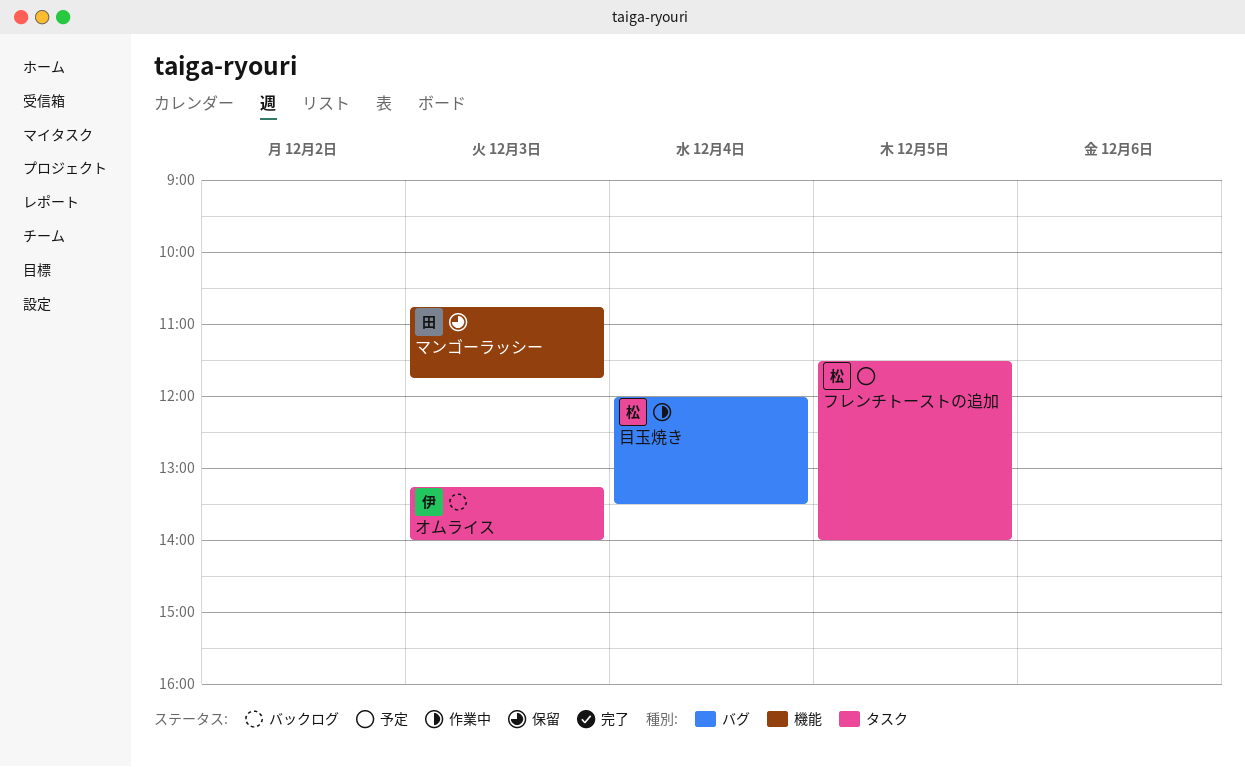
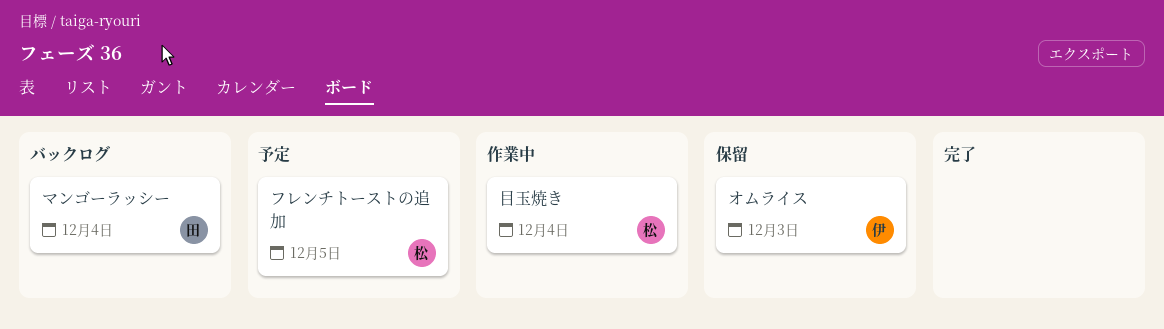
オムライス, status: バックログ -> 保留
マンゴーラッシー, status: 保留 -> バックログ
マンゴーラッシー, day: Dec 3 -> Dec 4

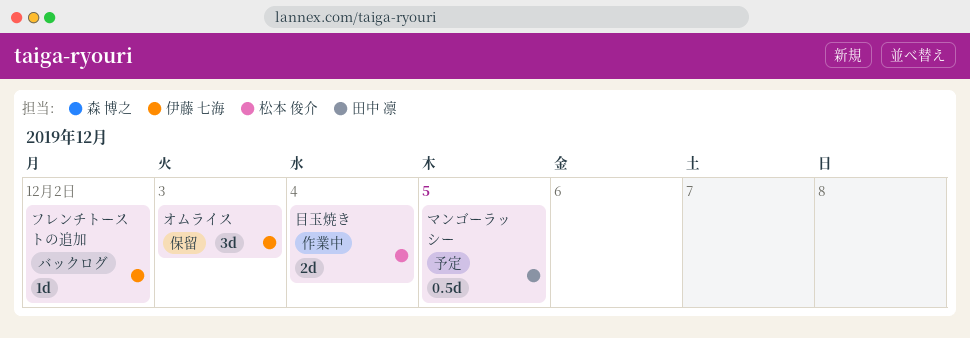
フレンチトーストの追加, status: 予定 -> バックログ
フレンチトーストの追加, owner: 松本 俊介 -> 伊藤 七海
フレンチトーストの追加, day: Dec 5 -> Dec 2
マンゴーラッシー, status: バックログ -> 予定
マンゴーラッシー, day: Dec 4 -> Dec 5

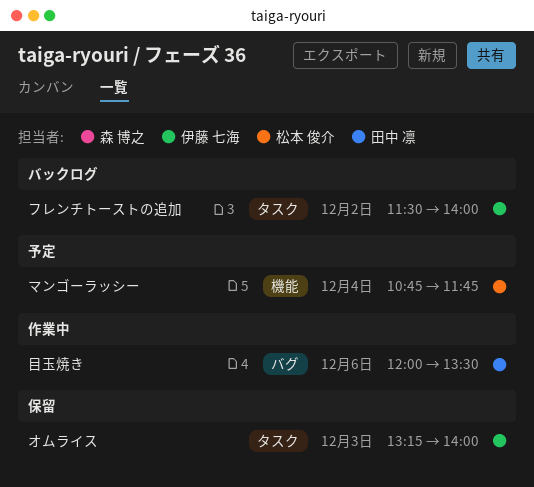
マンゴーラッシー, owner: 田中 凛 -> 松本 俊介
マンゴーラッシー, day: Dec 5 -> Dec 4
目玉焼き, owner: 松本 俊介 -> 田中 凛
目玉焼き, day: Dec 4 -> Dec 6

